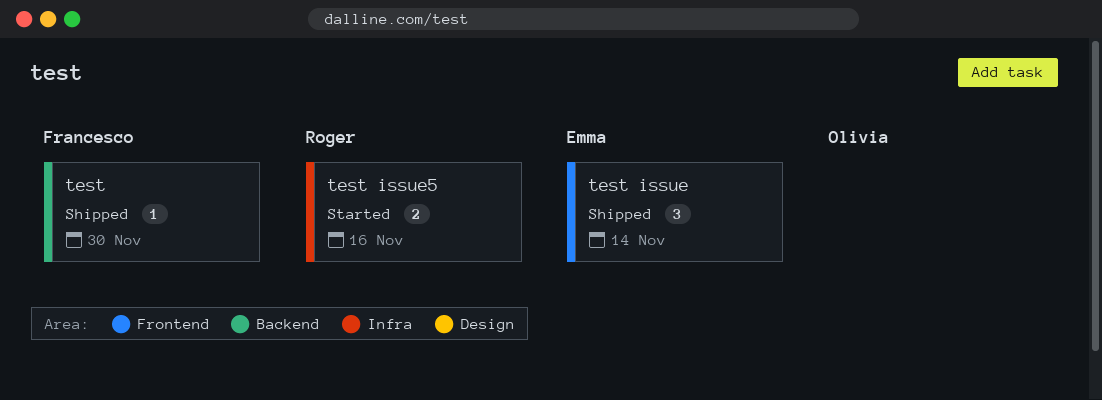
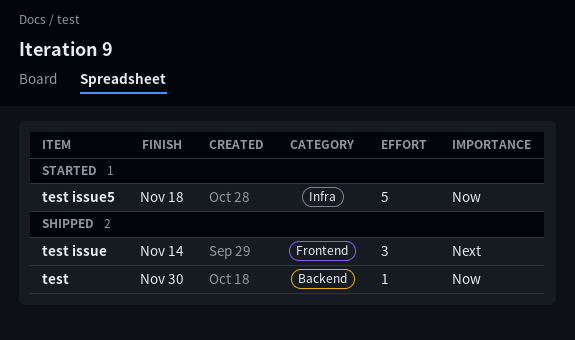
test issue5, estimate: 2 -> 5
test issue5, due: Nov 16 -> Nov 18

